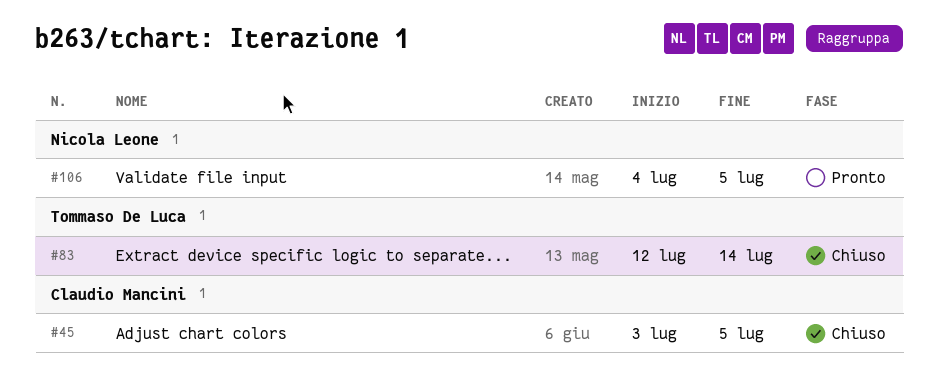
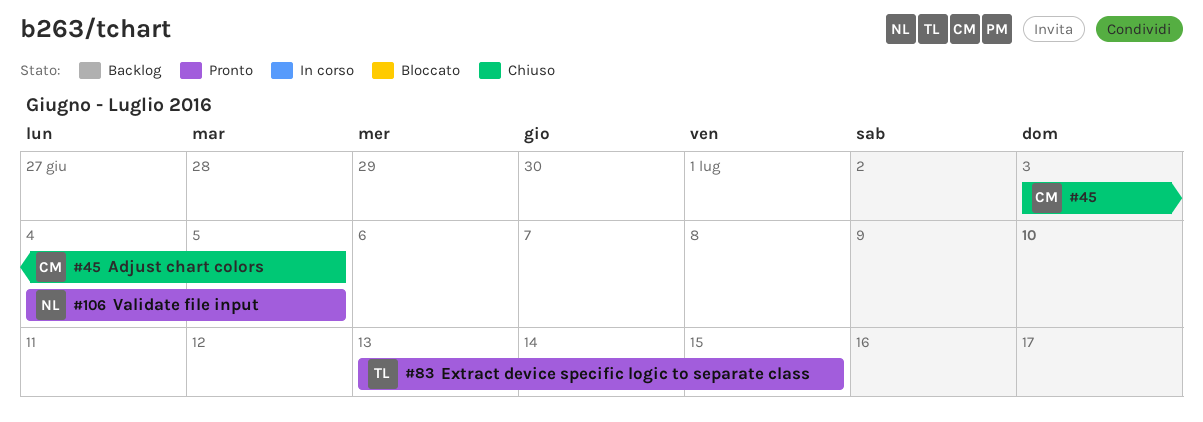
#83, status: Chiuso -> Pronto
#83, start: Jul 12 -> Jul 13
#83, due: Jul 14 -> Jul 15

